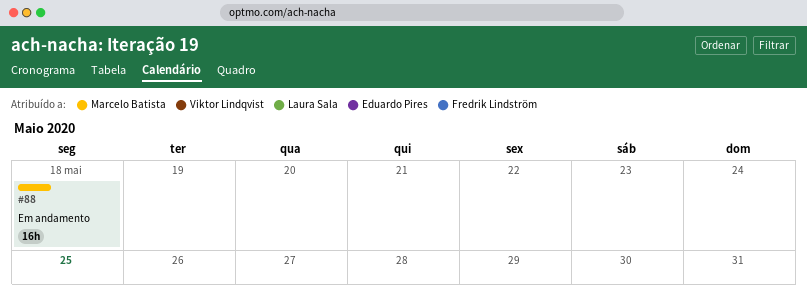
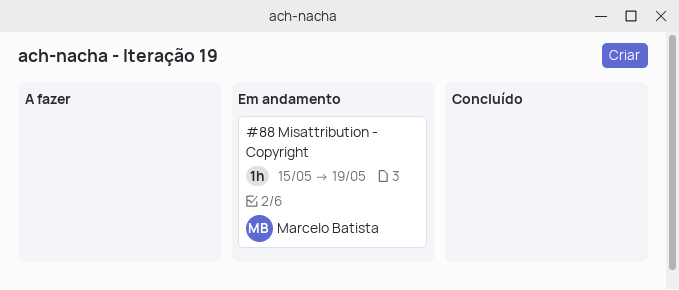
#88, estimate: 16h -> 1h
#88, due: May 18 -> May 19

